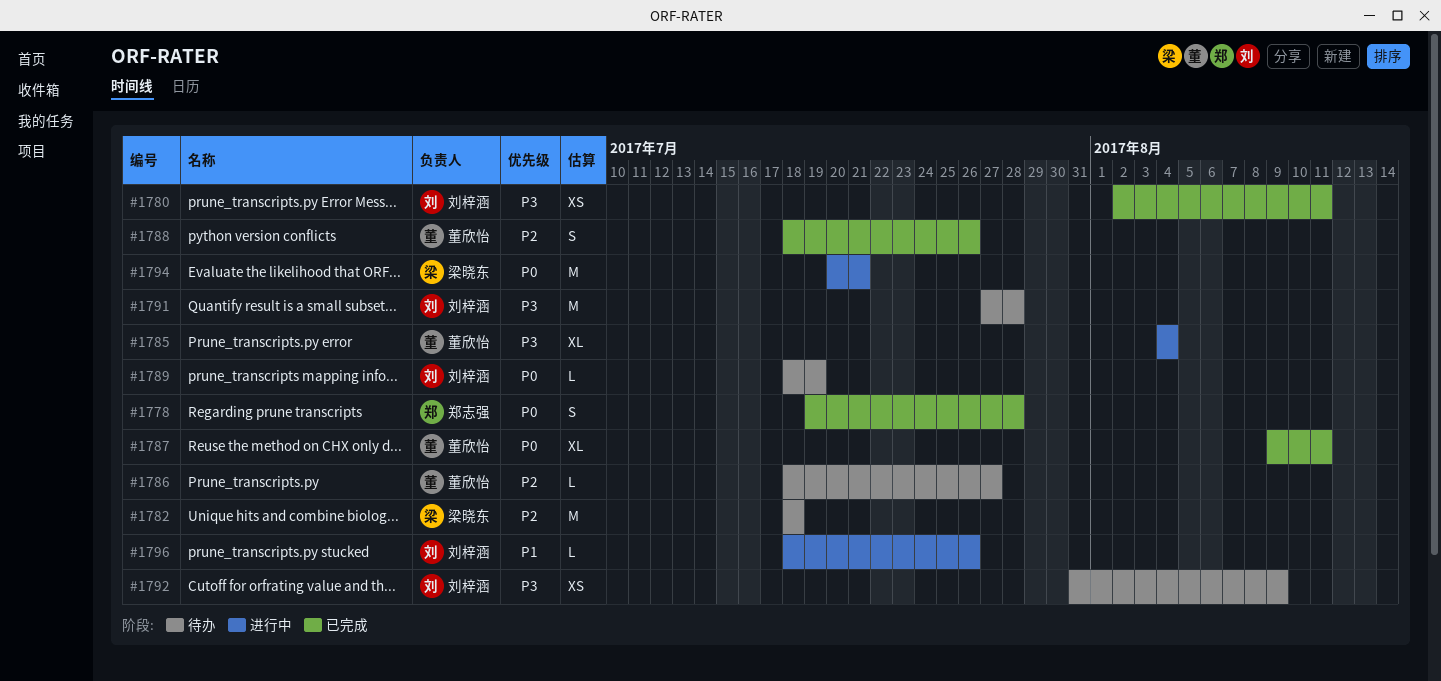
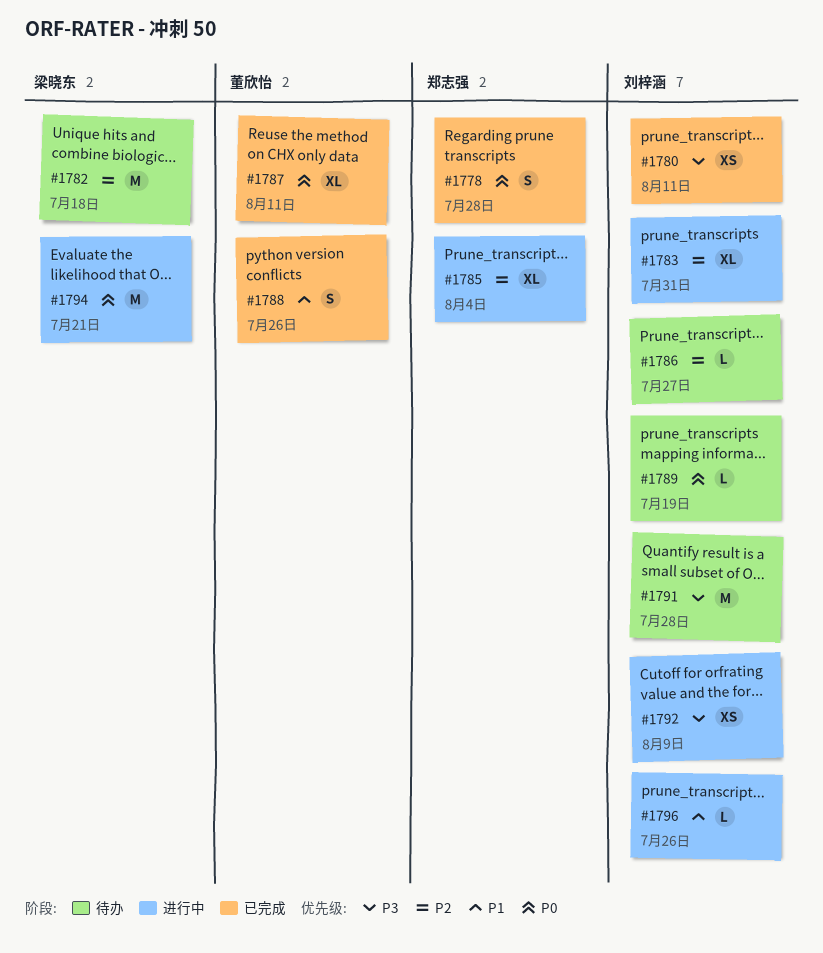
#1783: none -> present
#1785, owner: 董欣怡 -> 郑志强
#1785, priority: P3 -> P2
#1786, owner: 董欣怡 -> 刘梓涵
#1788, priority: P2 -> P1
#1792, status: 待办 -> 进行中

